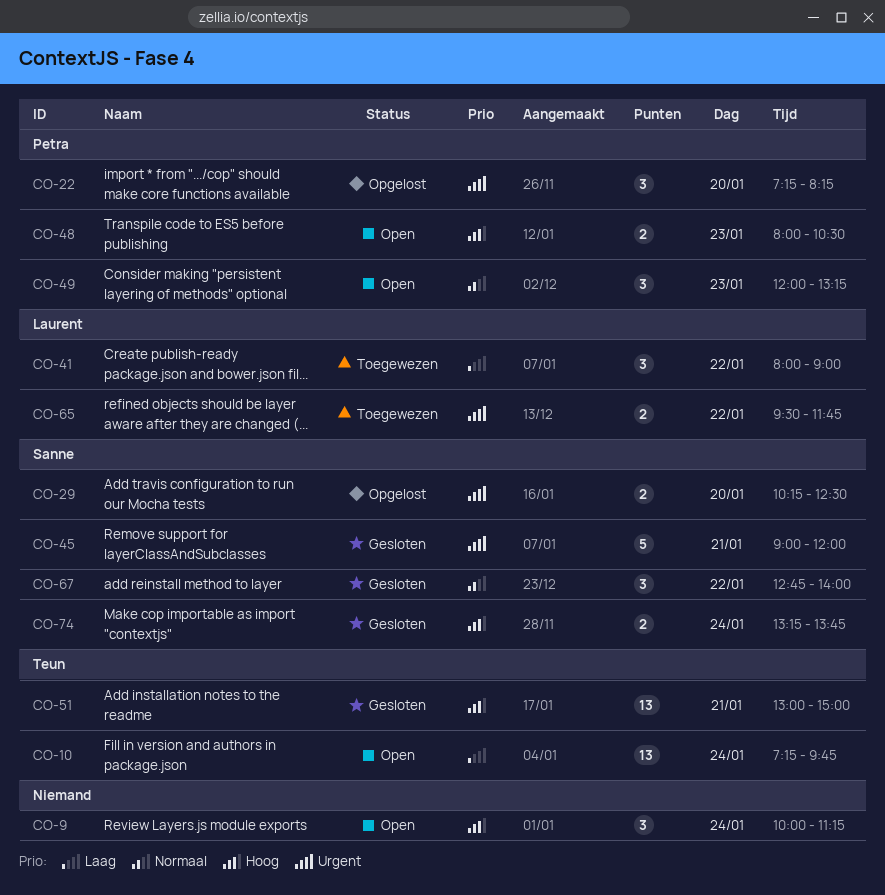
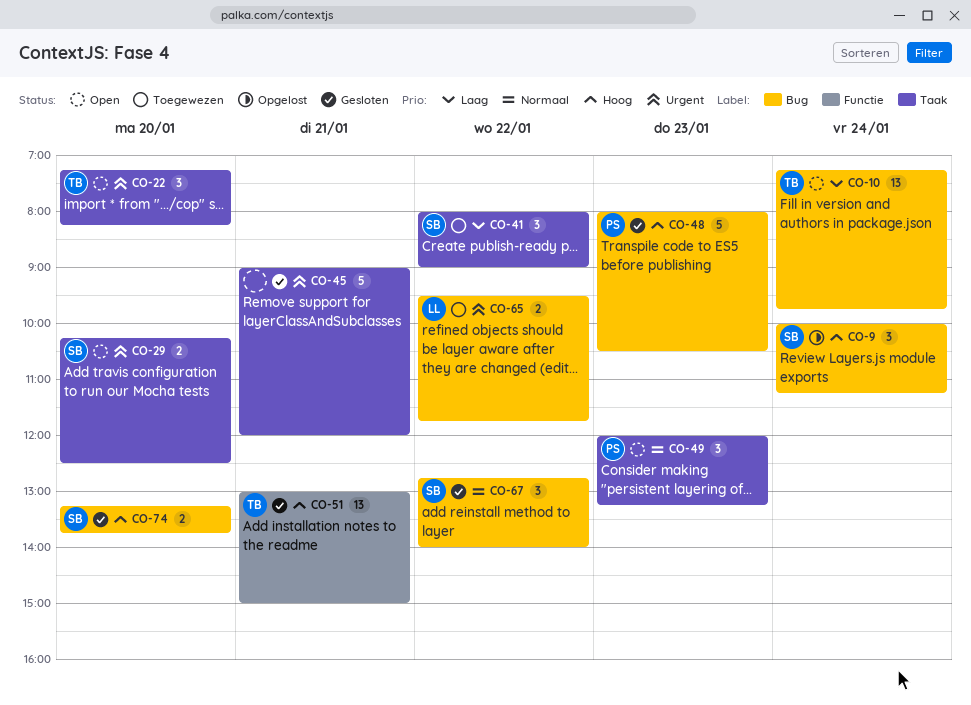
CO-9, status: Open -> Opgelost
CO-9, owner: none -> Sanne
CO-22, status: Opgelost -> Open
CO-22, owner: Petra -> Teun
CO-29, status: Opgelost -> Open
CO-41, owner: Laurent -> Sanne
CO-45, owner: Sanne -> none
CO-48, status: Open -> Gesloten
CO-48, estimate: 2 -> 5
CO-74, day: Jan 24 -> Jan 20

